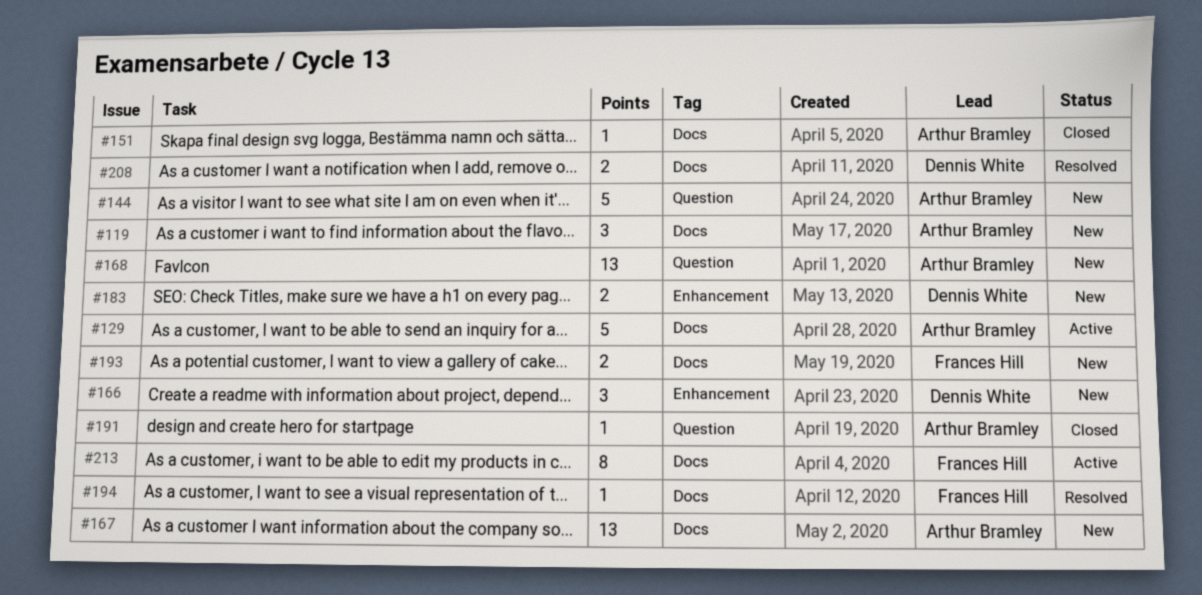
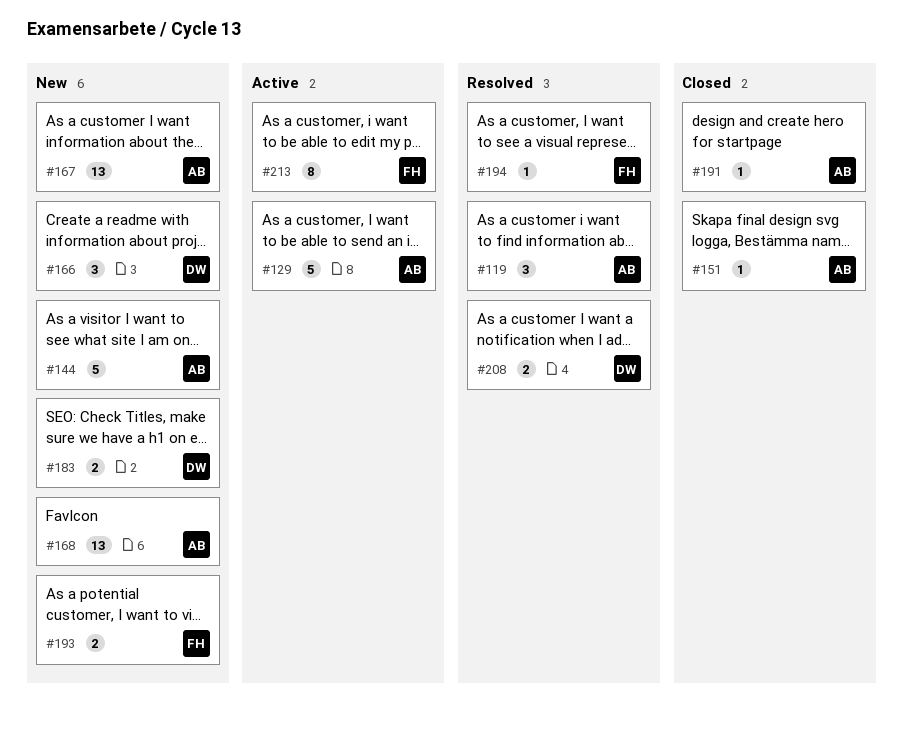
#119, status: New -> Resolved

